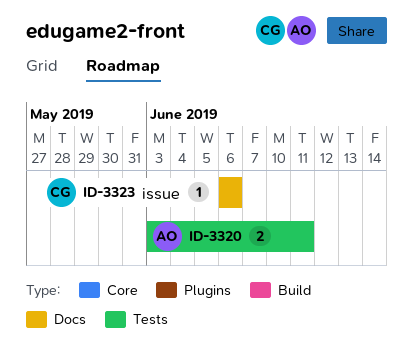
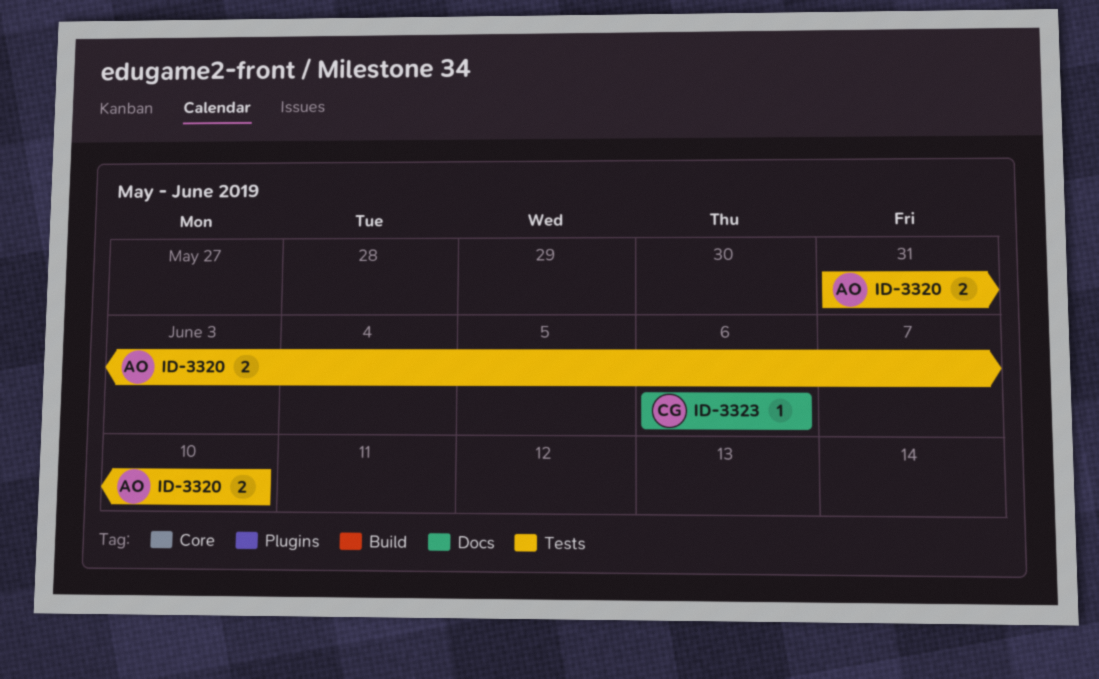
ID-3320, start: Jun 3 -> May 31
ID-3320, due: Jun 11 -> Jun 10

